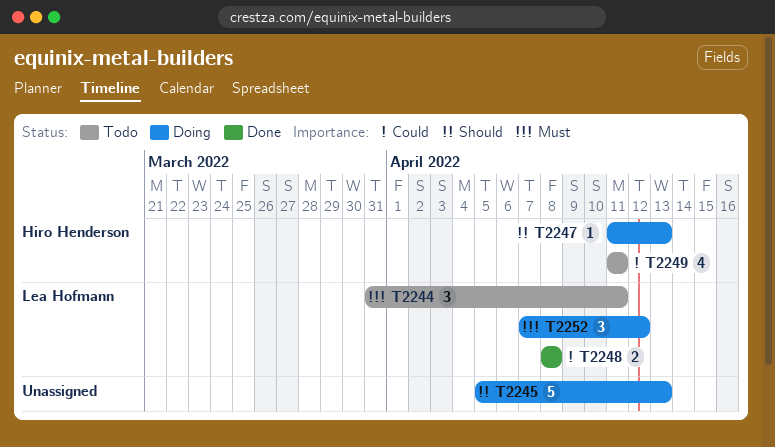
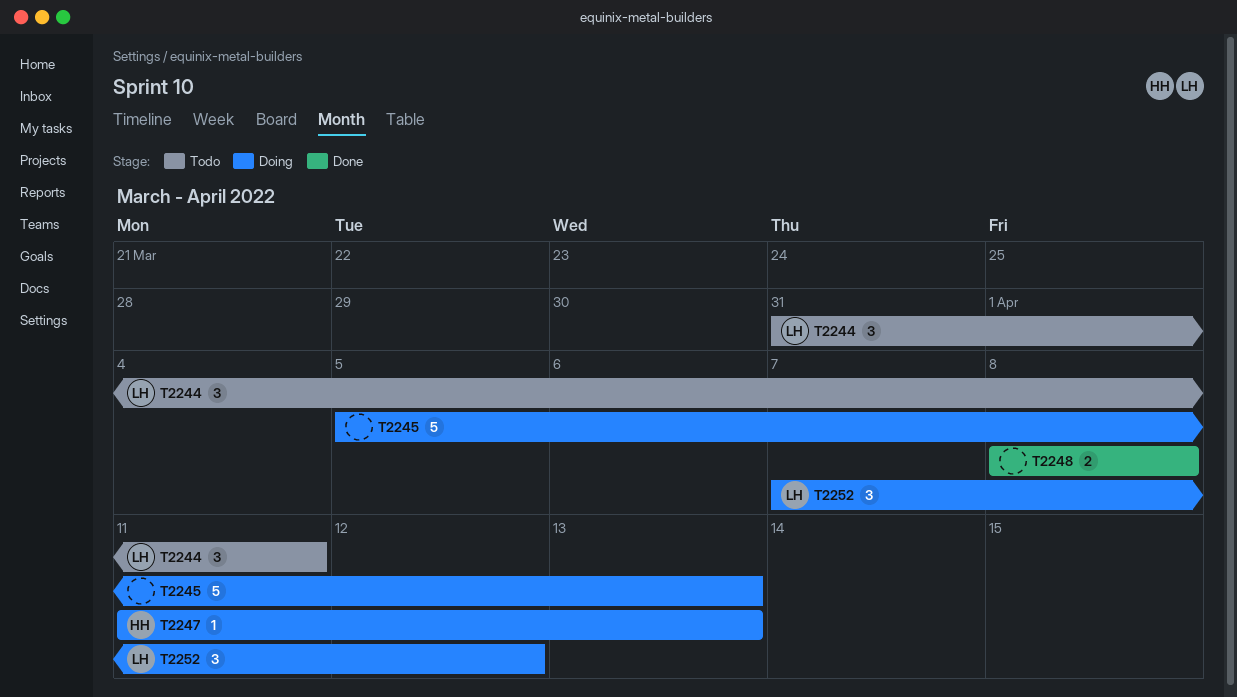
T2248, owner: Lea Hofmann -> none
T2249: present -> none

